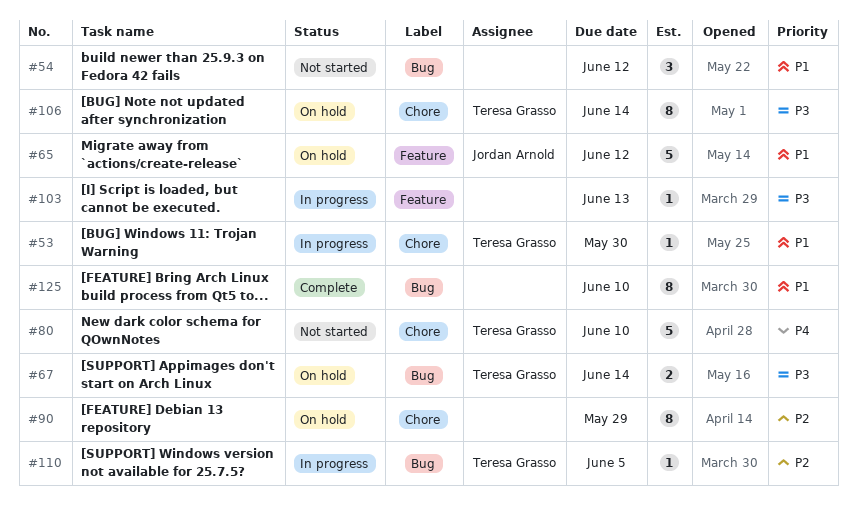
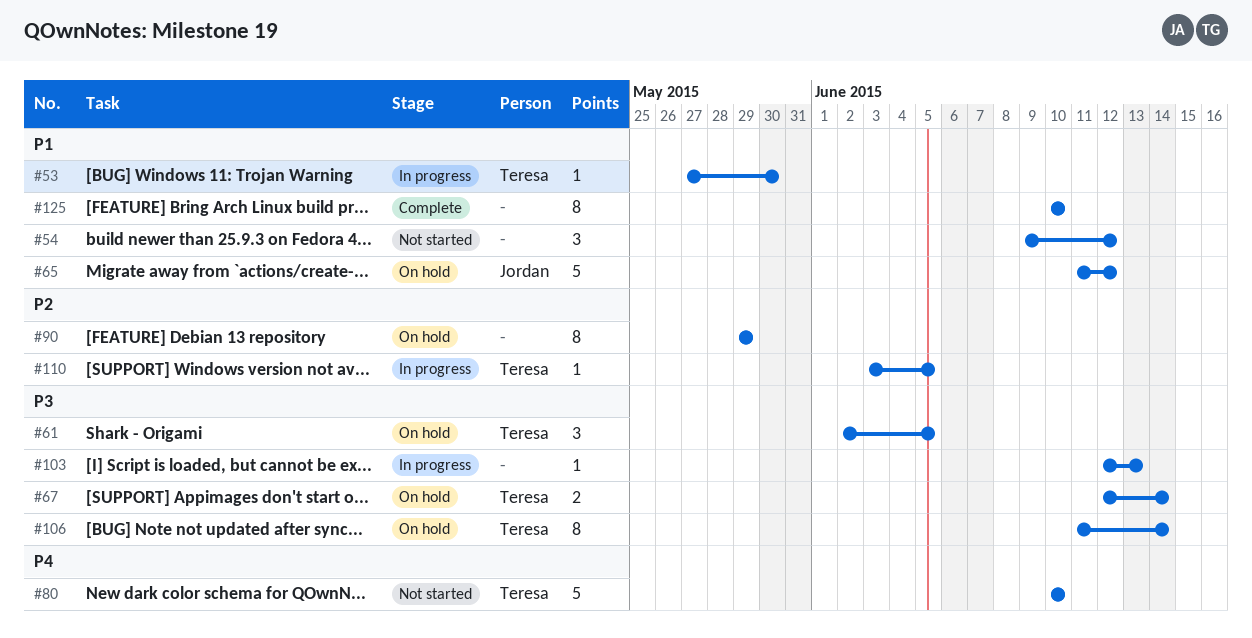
#61: none -> present

